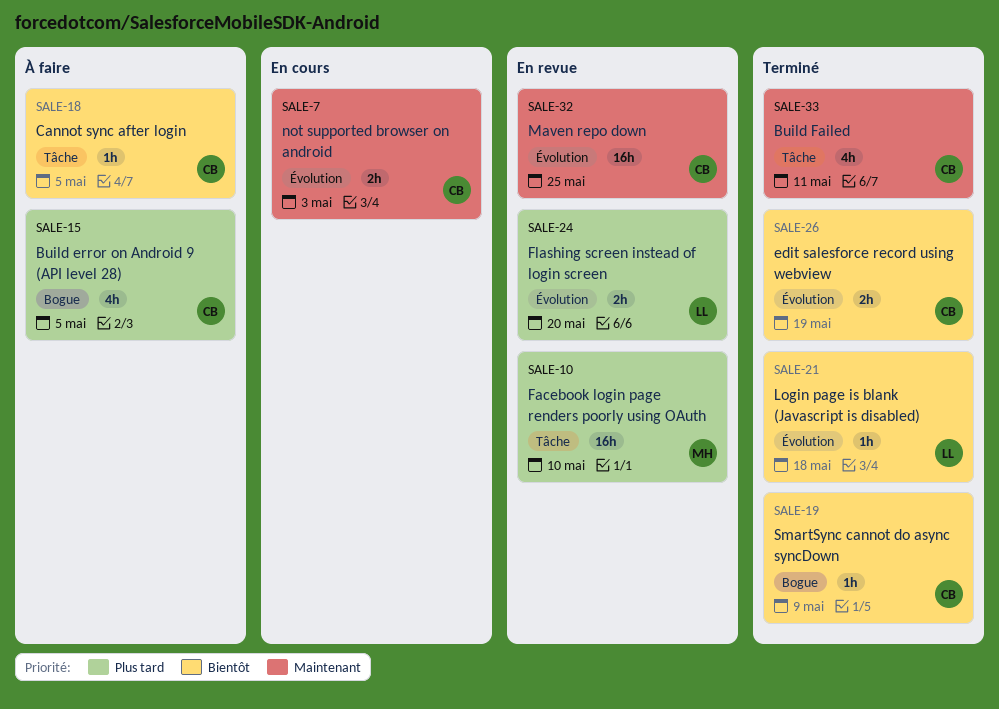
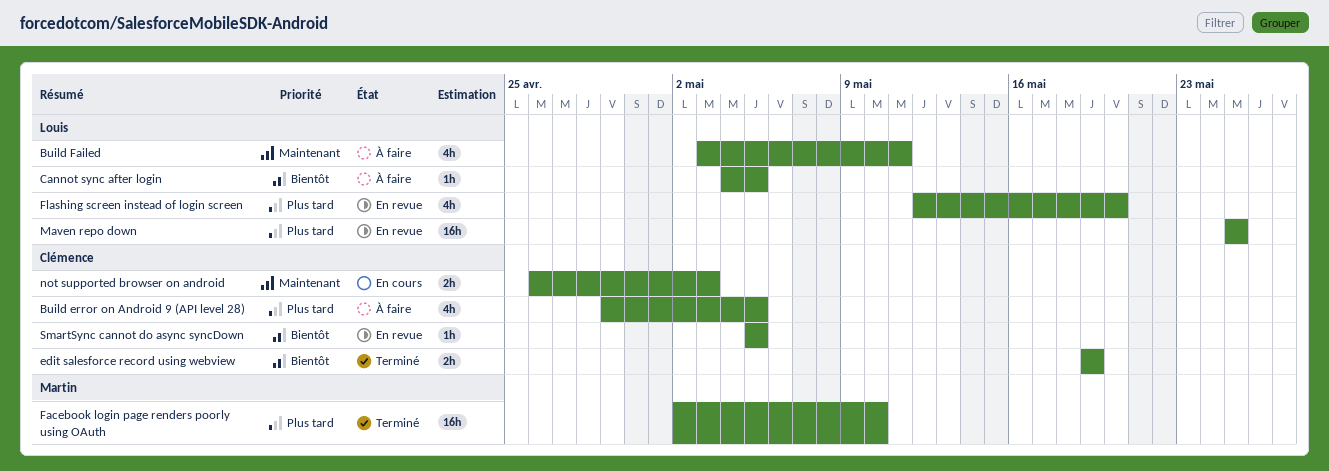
Build Failed, status: Terminé -> À faire
Build Failed, owner: Clémence -> Louis
Cannot sync after login, owner: Clémence -> Louis
Facebook login page renders poorly using OAuth, status: En revue -> Terminé
Flashing screen instead of login screen, estimate: 2h -> 4h
Login page is blank (Javascript is disabled): present -> none
Maven repo down, owner: Clémence -> Louis
Maven repo down, priority: Maintenant -> Plus tard
SmartSync cannot do async syncDown, status: Terminé -> En revue
SmartSync cannot do async syncDown, due: May 9 -> May 5

